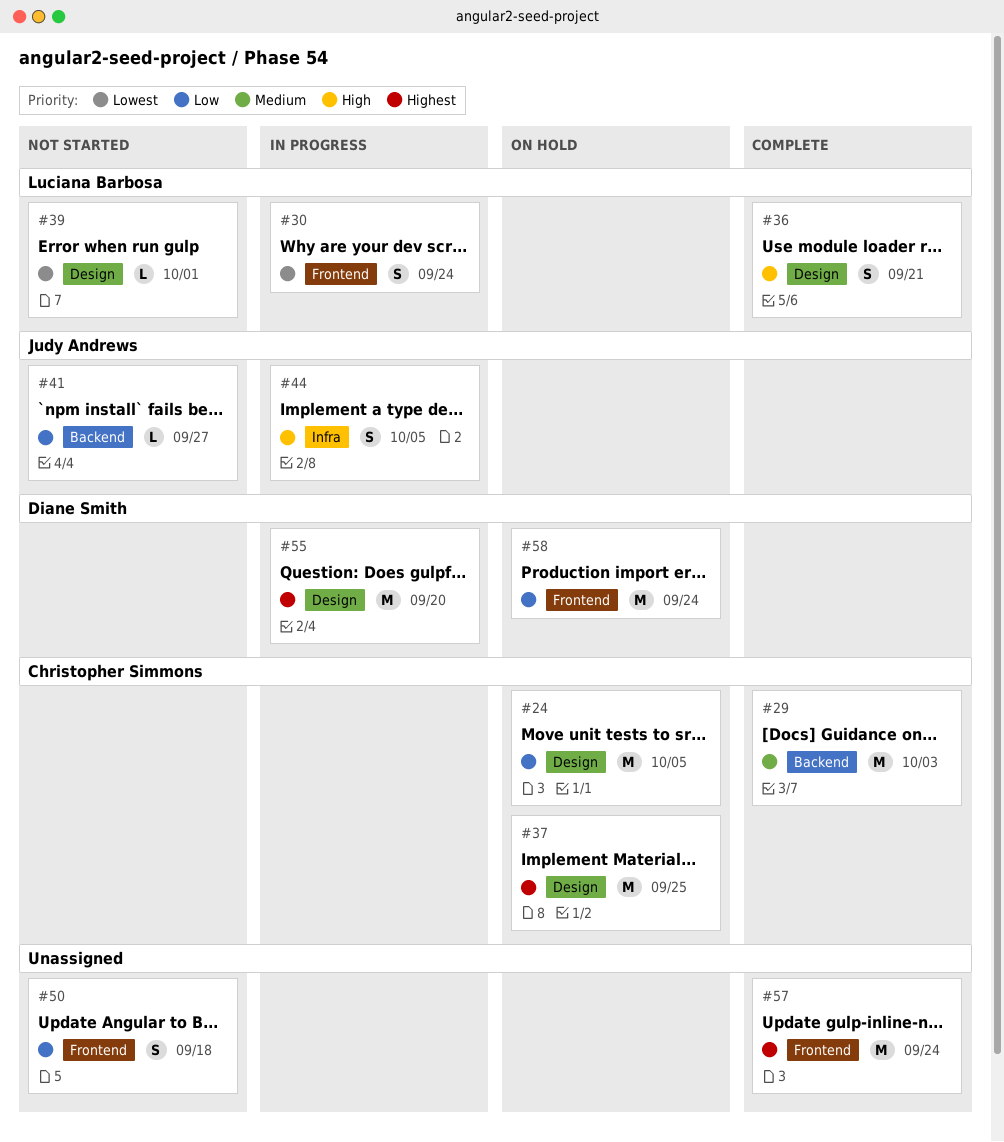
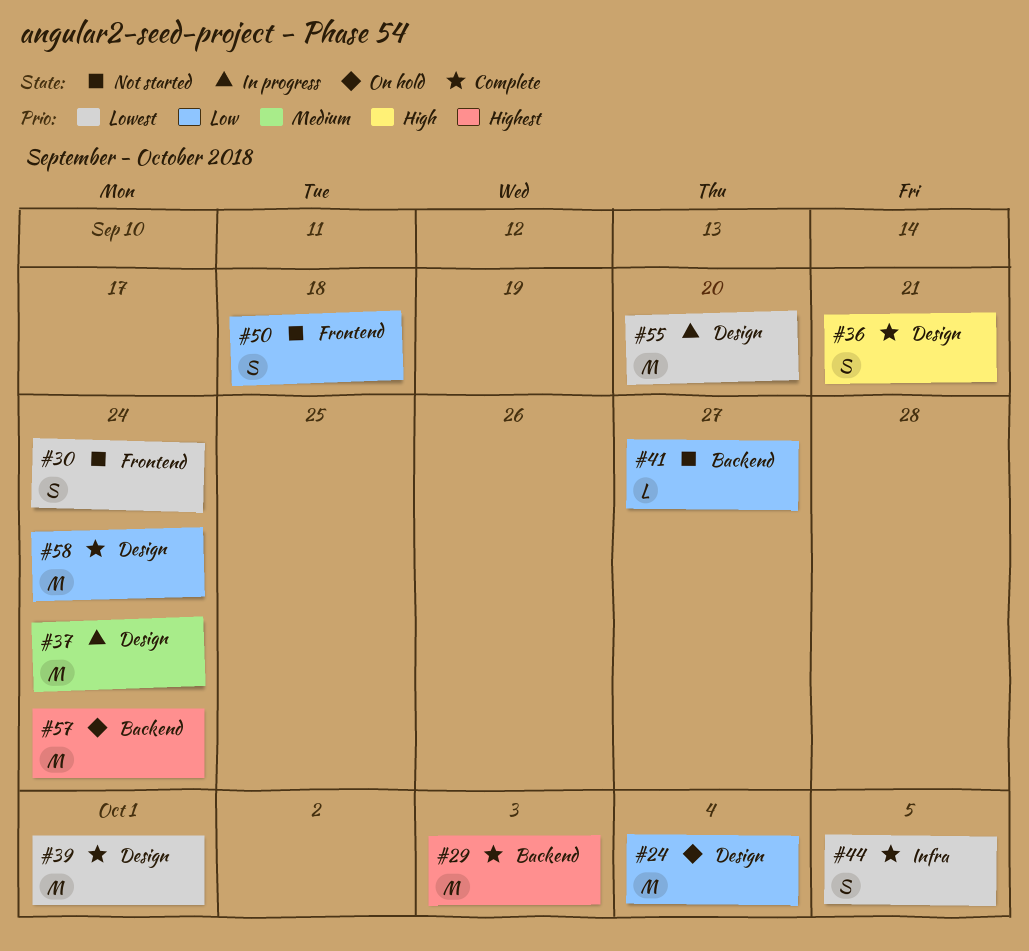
#24, due: Oct 5 -> Oct 4
#29, priority: Medium -> Highest
#30, status: In progress -> Not started
#37, status: On hold -> In progress
#37, priority: Highest -> Medium
#37, due: Sep 25 -> Sep 24
#39, status: Not started -> Complete
#39, estimate: L -> M
#44, status: In progress -> Complete
#44, priority: High -> Lowest
#55, priority: Highest -> Lowest
#57, status: Complete -> On hold
#57, label: Frontend -> Backend
#58, status: On hold -> Complete
#58, label: Frontend -> Design

